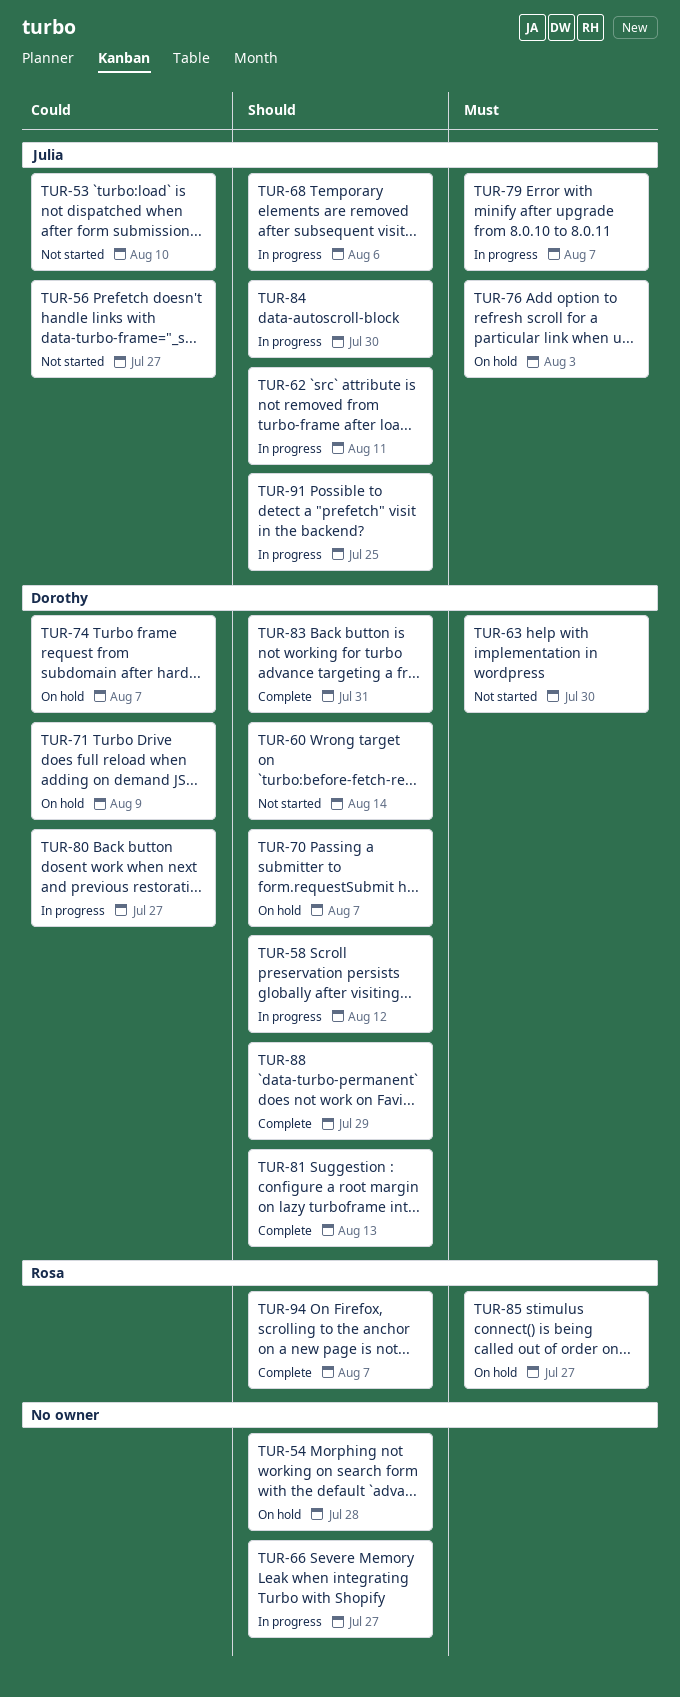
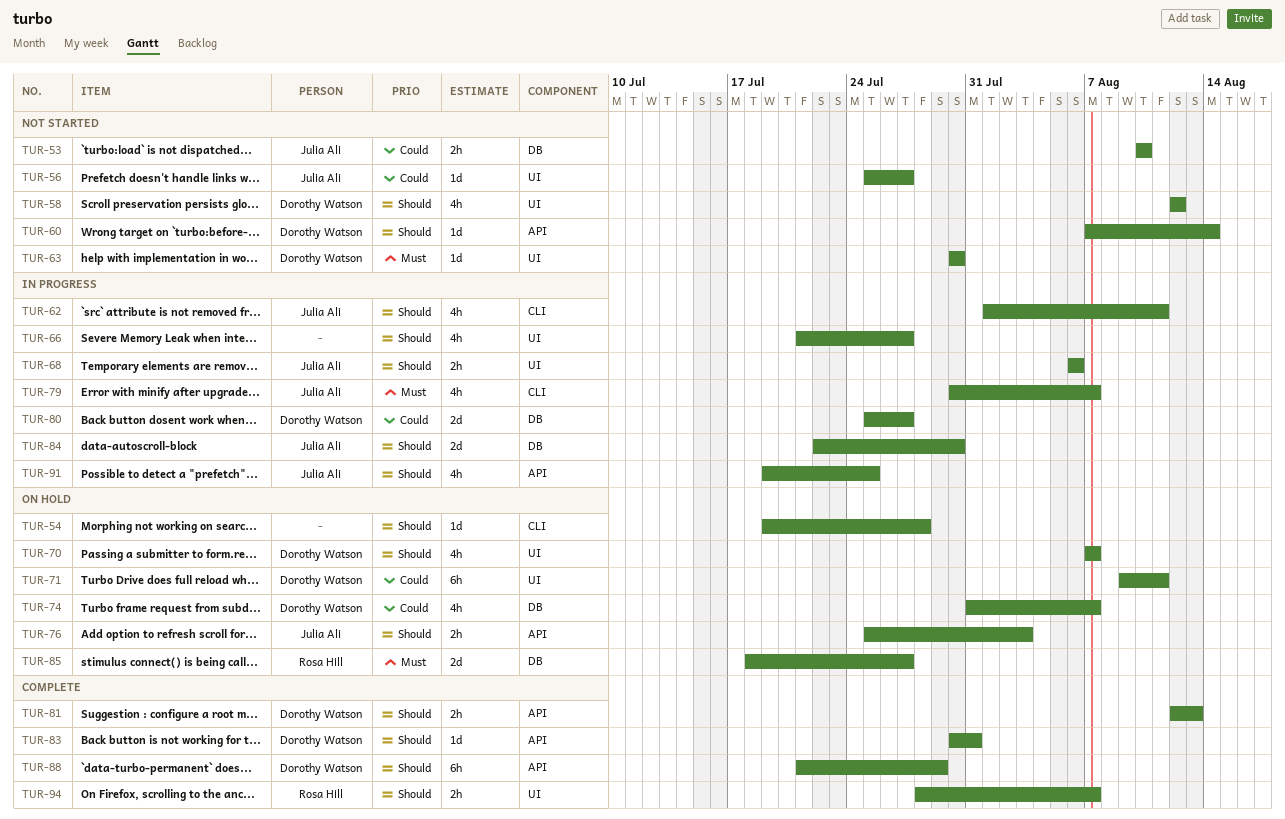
TUR-58, status: In progress -> Not started
TUR-71, due: Aug 9 -> Aug 11
TUR-76, priority: Must -> Should

